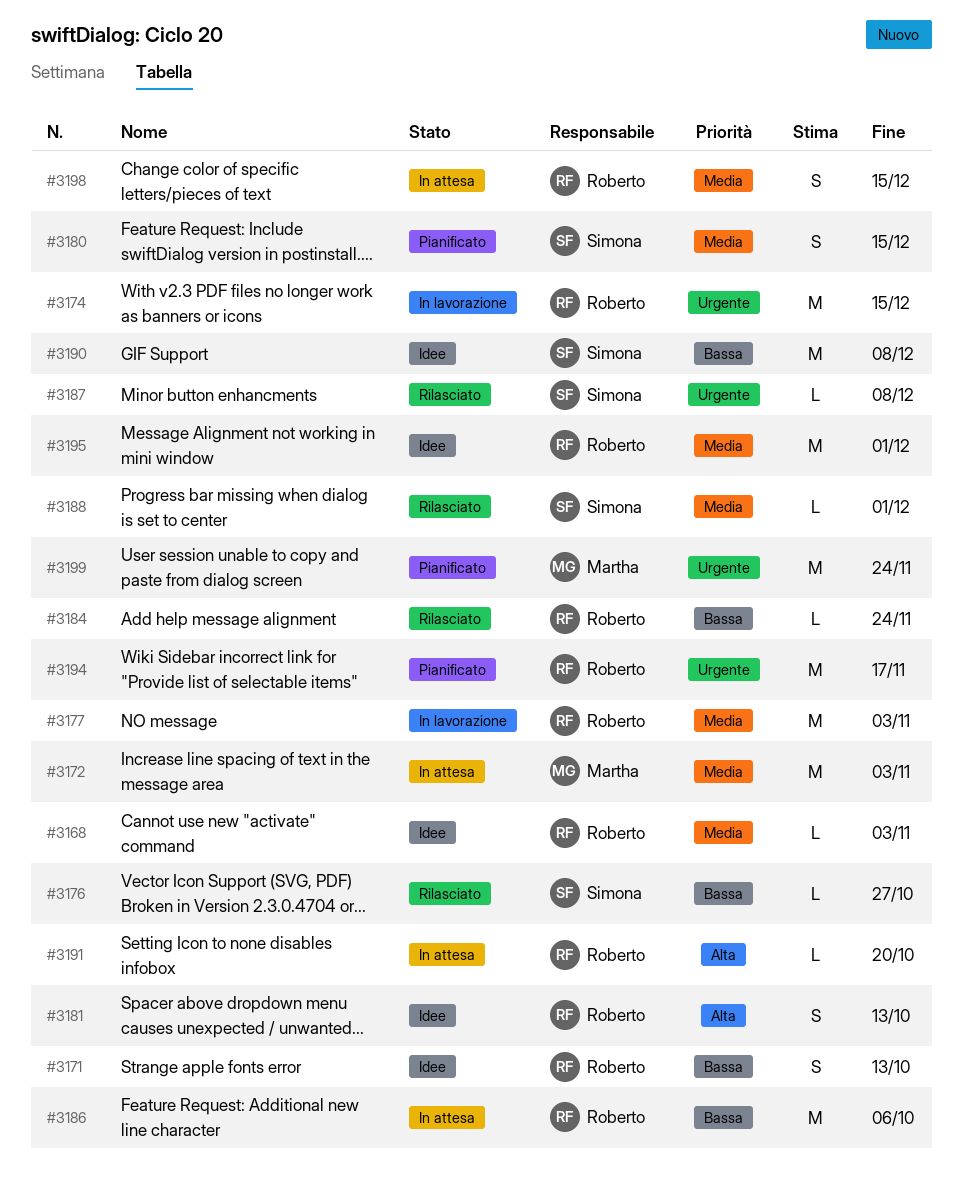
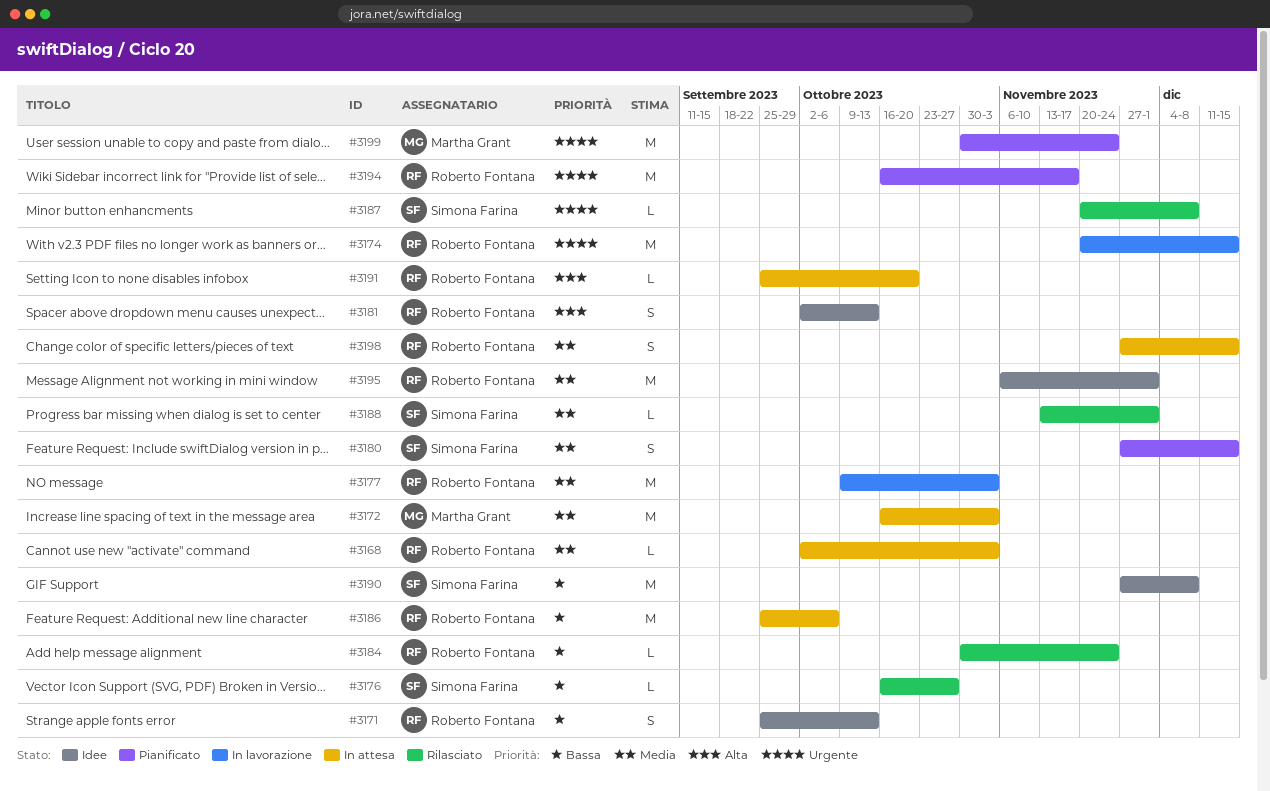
#3168, status: Idee -> In attesa

